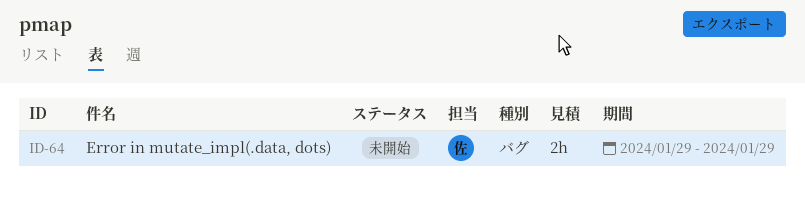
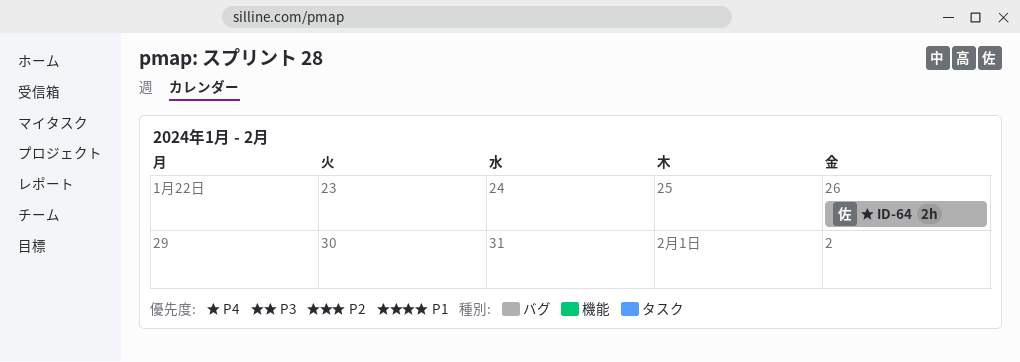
ID-64, start: Jan 29 -> Jan 26
ID-64, due: Jan 29 -> Jan 26

